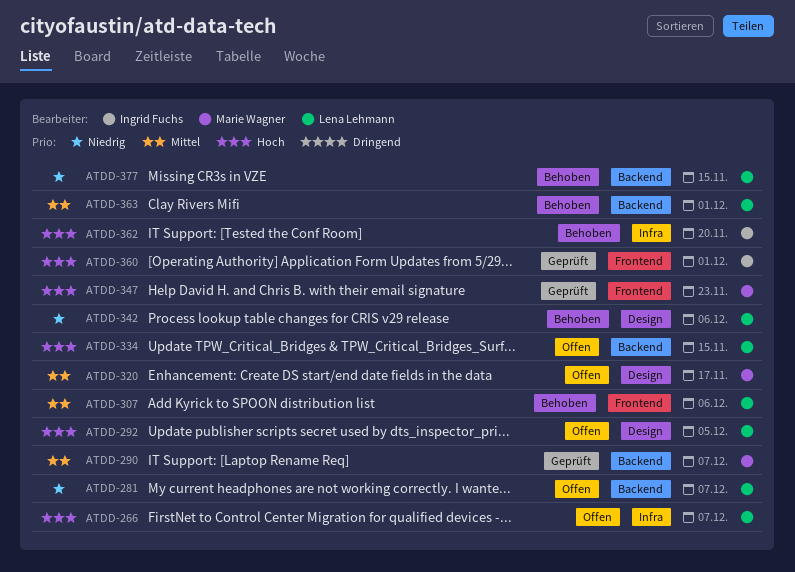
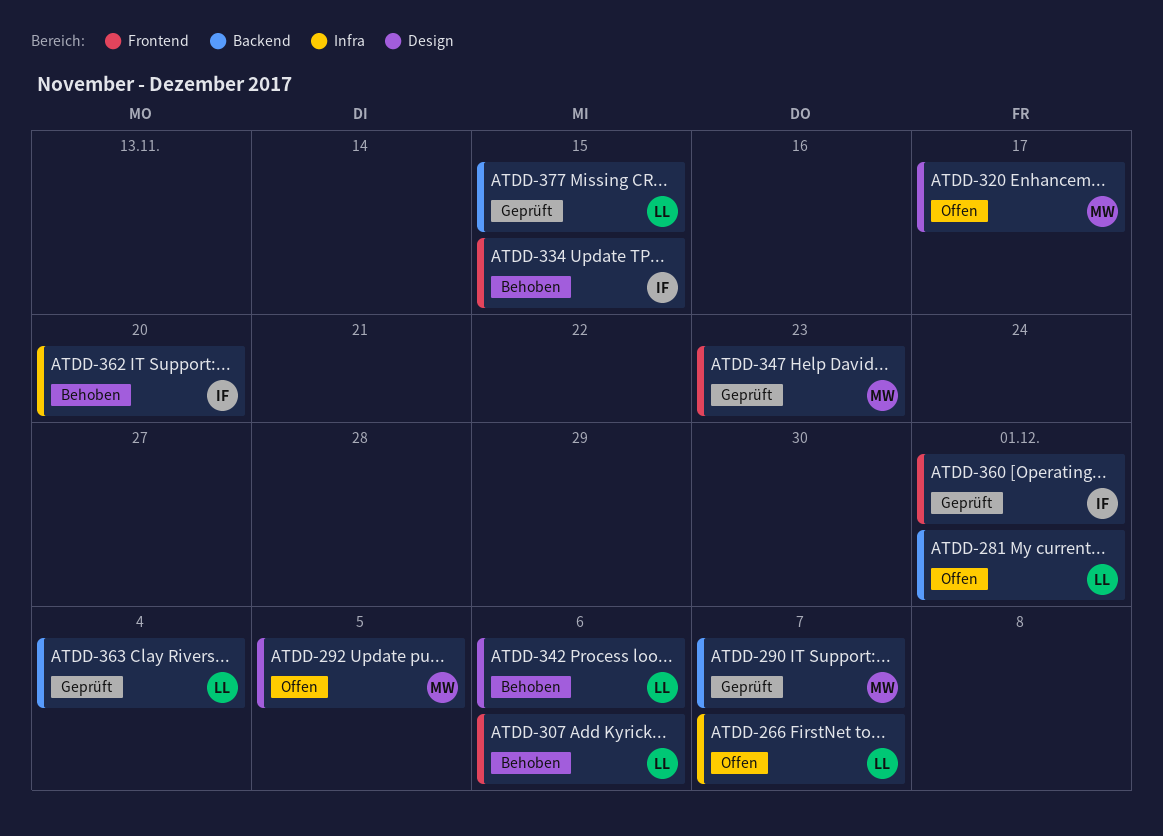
ATDD-281, due: Dec 7 -> Dec 1
ATDD-292, owner: Lena Lehmann -> Marie Wagner
ATDD-334, status: Offen -> Behoben
ATDD-334, owner: Lena Lehmann -> Ingrid Fuchs
ATDD-334, label: Backend -> Frontend
ATDD-363, status: Behoben -> Geprüft
ATDD-363, due: Dec 1 -> Dec 4
ATDD-377, status: Behoben -> Geprüft

